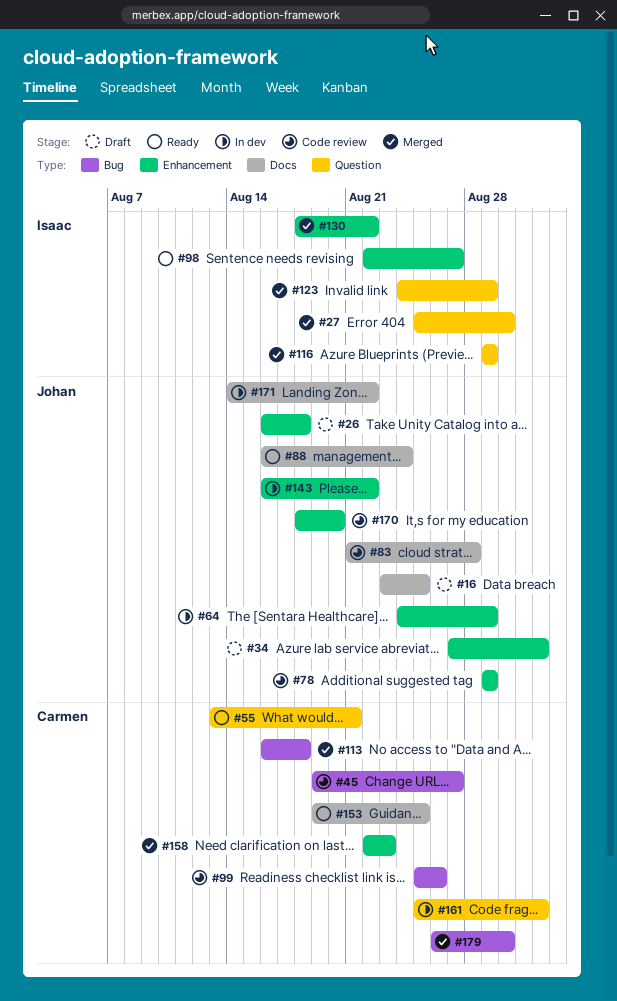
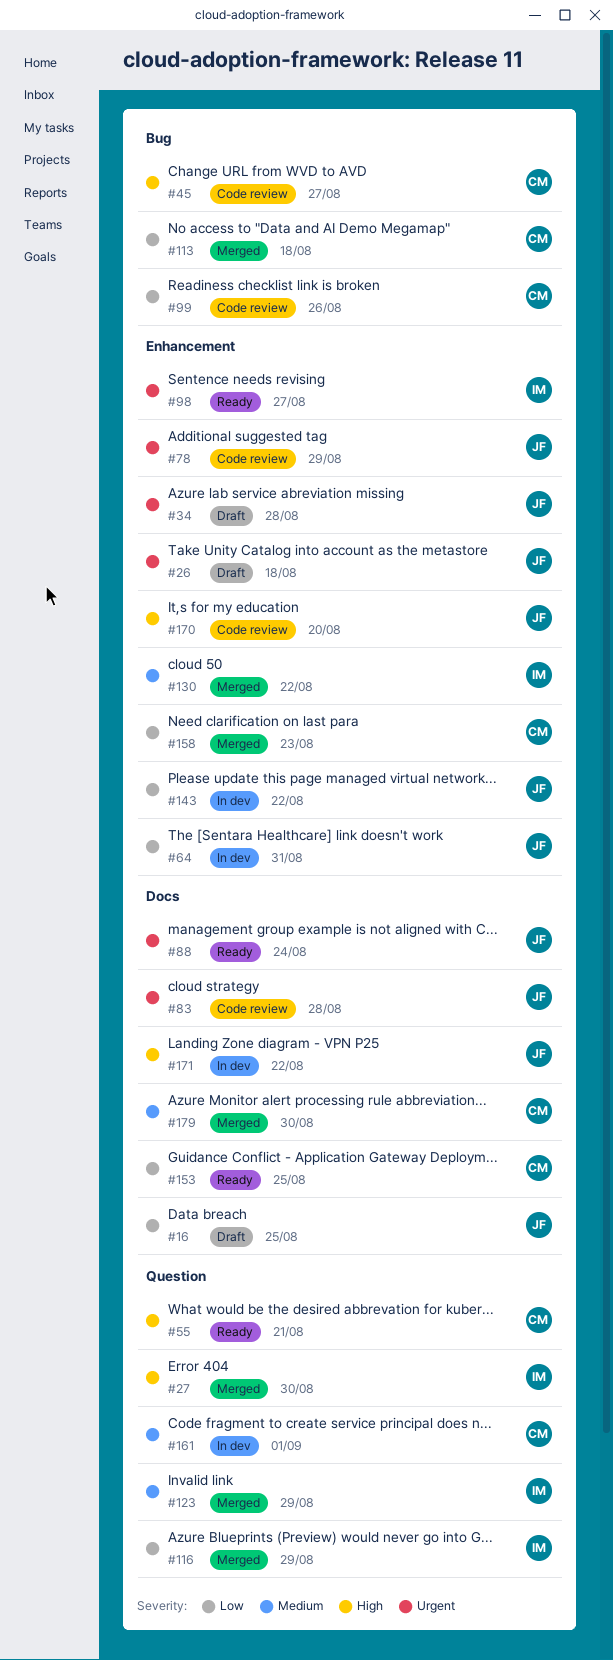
#34, due: Sep 1 -> Aug 28
#64, due: Aug 29 -> Aug 31
#179, label: Bug -> Docs

